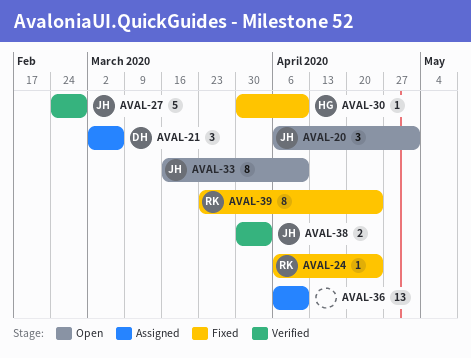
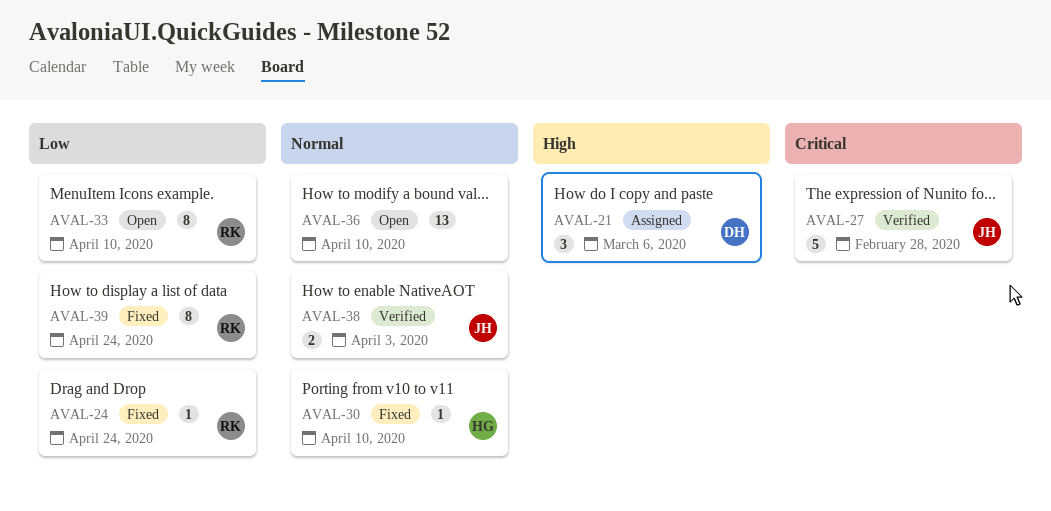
AVAL-20: present -> none
AVAL-33, owner: JH -> RK
AVAL-36, status: Assigned -> Open

